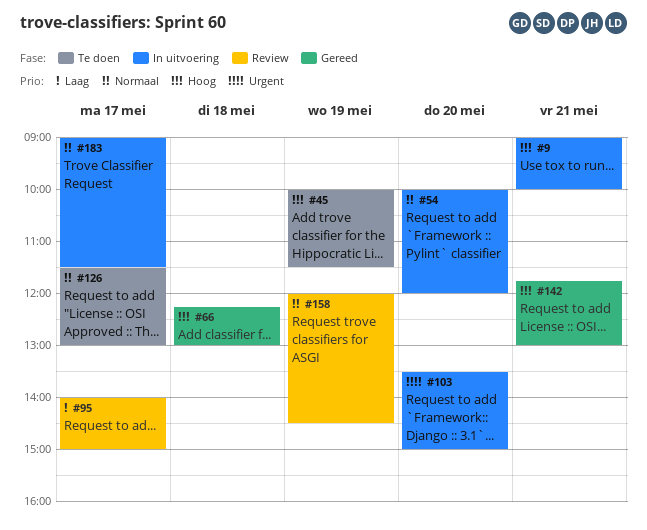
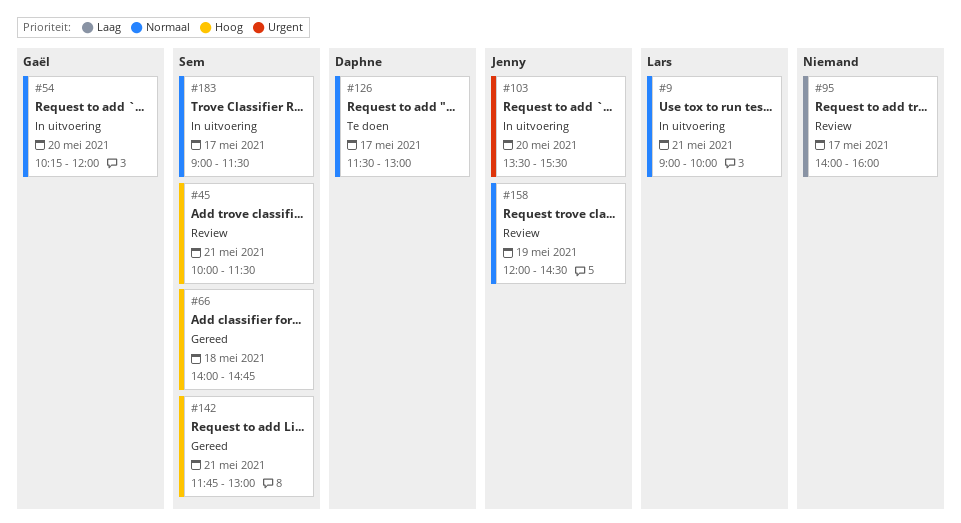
#9, priority: Hoog -> Normaal
#45, status: Te doen -> Review
#45, day: May 19 -> May 21
#54, begins: 10:00 -> 10:15
#66, begins: 12:15 -> 14:00
#66, ends: 13:00 -> 14:45
#95, ends: 15:00 -> 16:00
#103, ends: 15:00 -> 15:30

